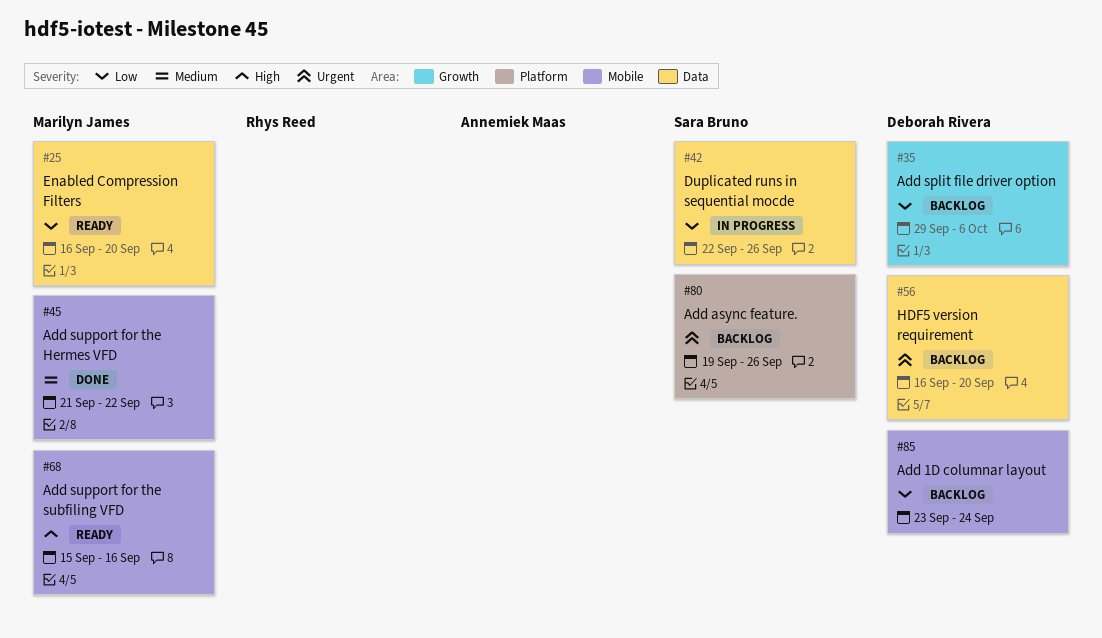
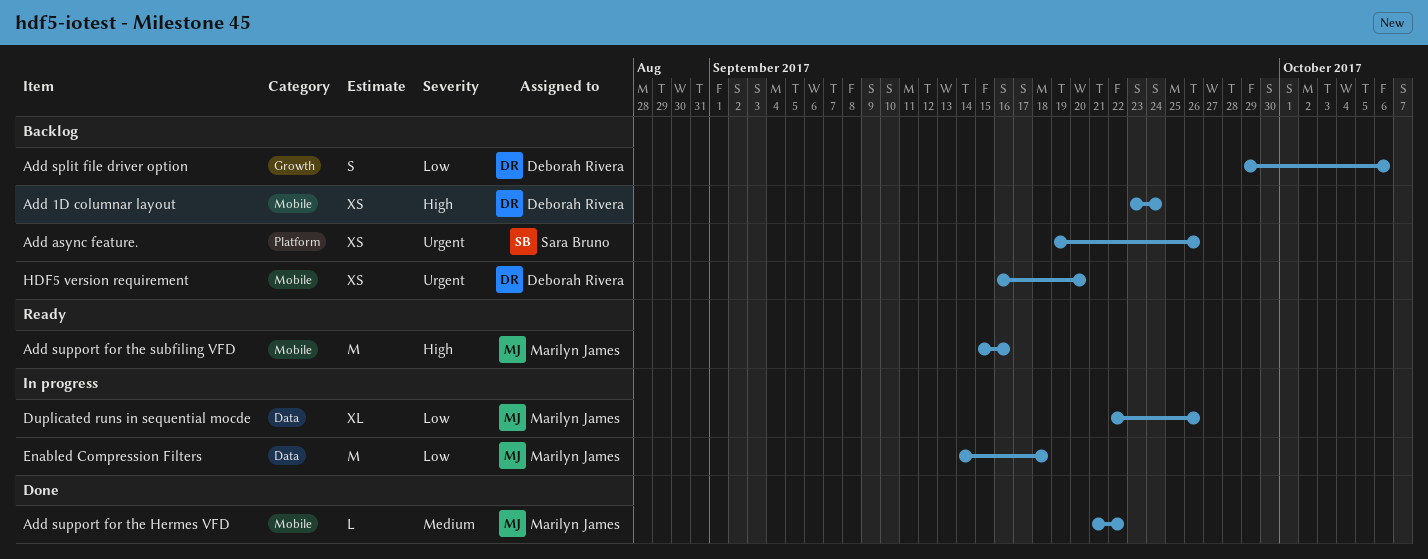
Add 1D columnar layout, priority: Low -> High
Duplicated runs in sequential mocde, owner: Sara Bruno -> Marilyn James
Enabled Compression Filters, status: Ready -> In progress
Enabled Compression Filters, start: Sep 16 -> Sep 14
Enabled Compression Filters, due: Sep 20 -> Sep 18
HDF5 version requirement, label: Data -> Mobile

